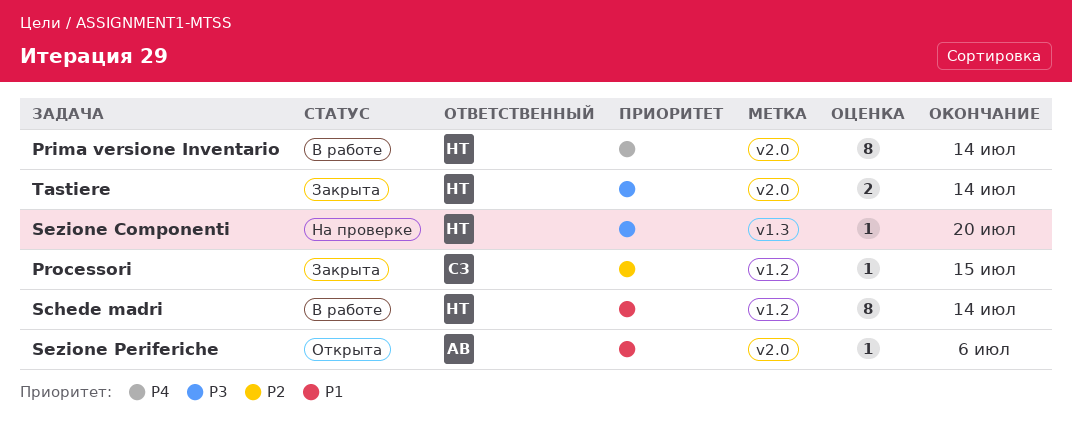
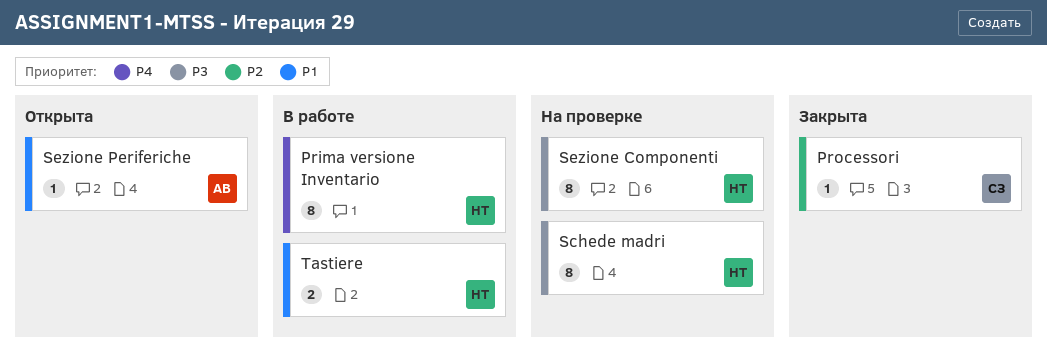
Schede madri, status: В работе -> На проверке
Schede madri, priority: P1 -> P3
Sezione Componenti, estimate: 1 -> 8
Tastiere, status: Закрыта -> В работе
Tastiere, priority: P3 -> P1

